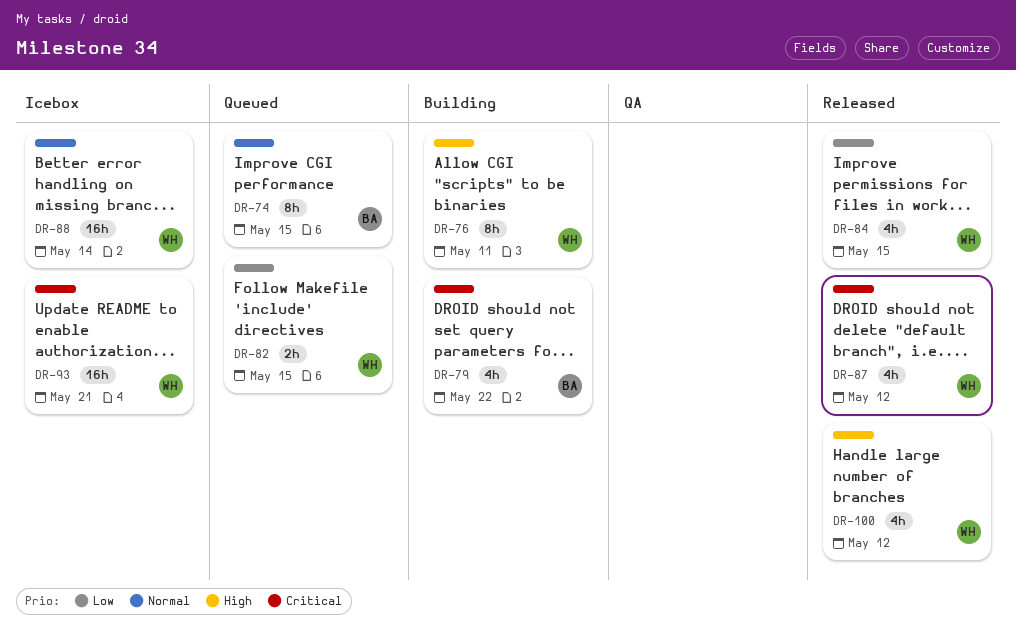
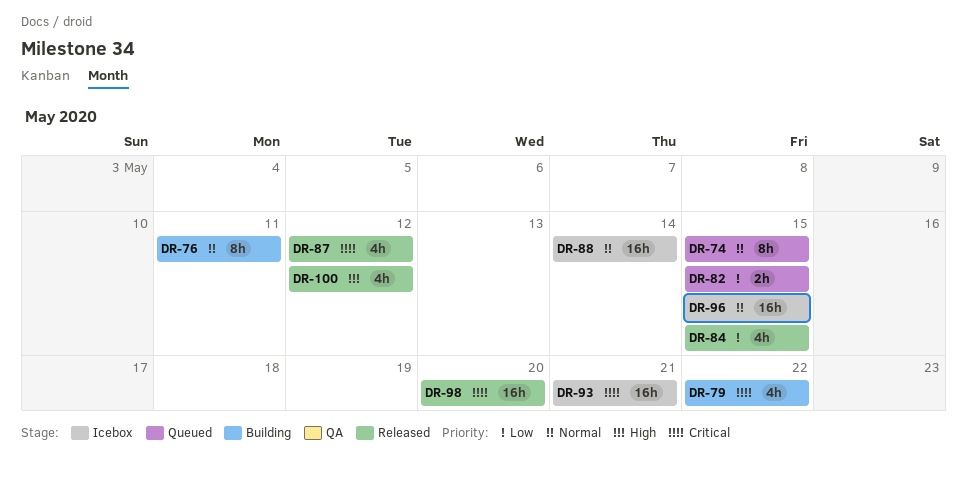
DR-76, priority: High -> Normal
DR-96: none -> present
DR-98: none -> present

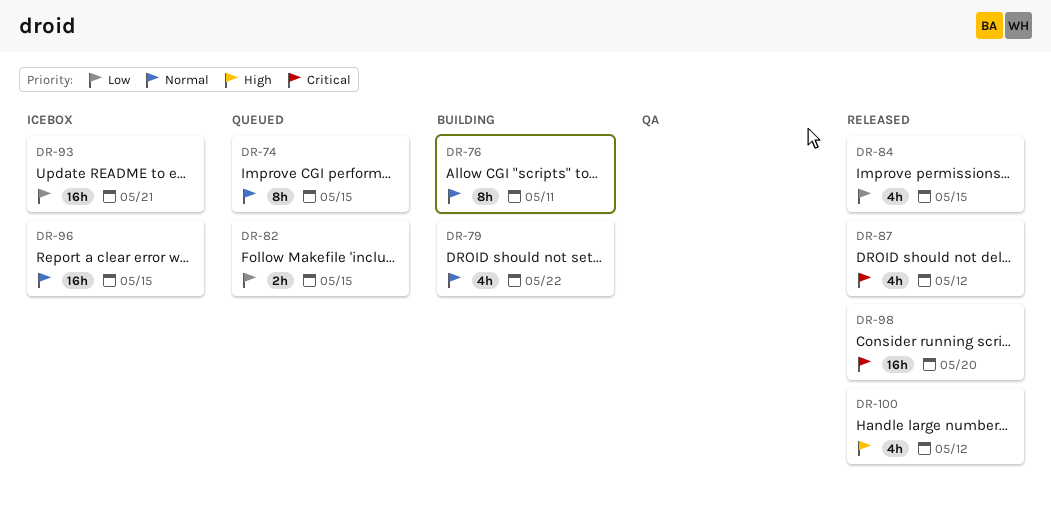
DR-79, priority: Critical -> Normal
DR-88: present -> none
DR-93, priority: Critical -> Low

